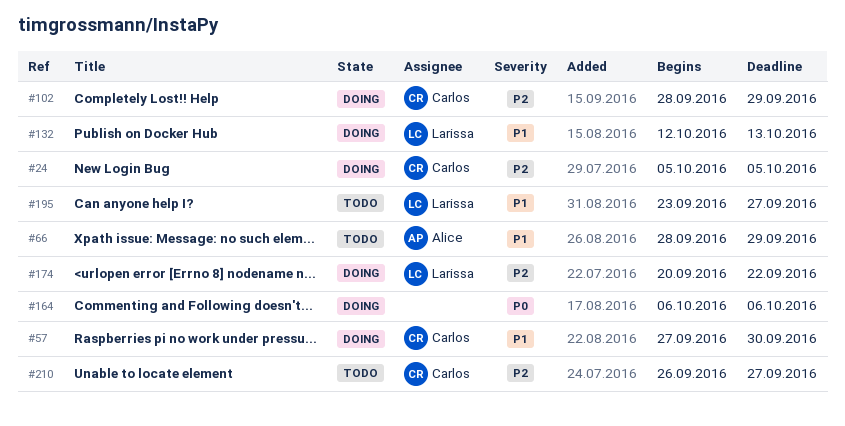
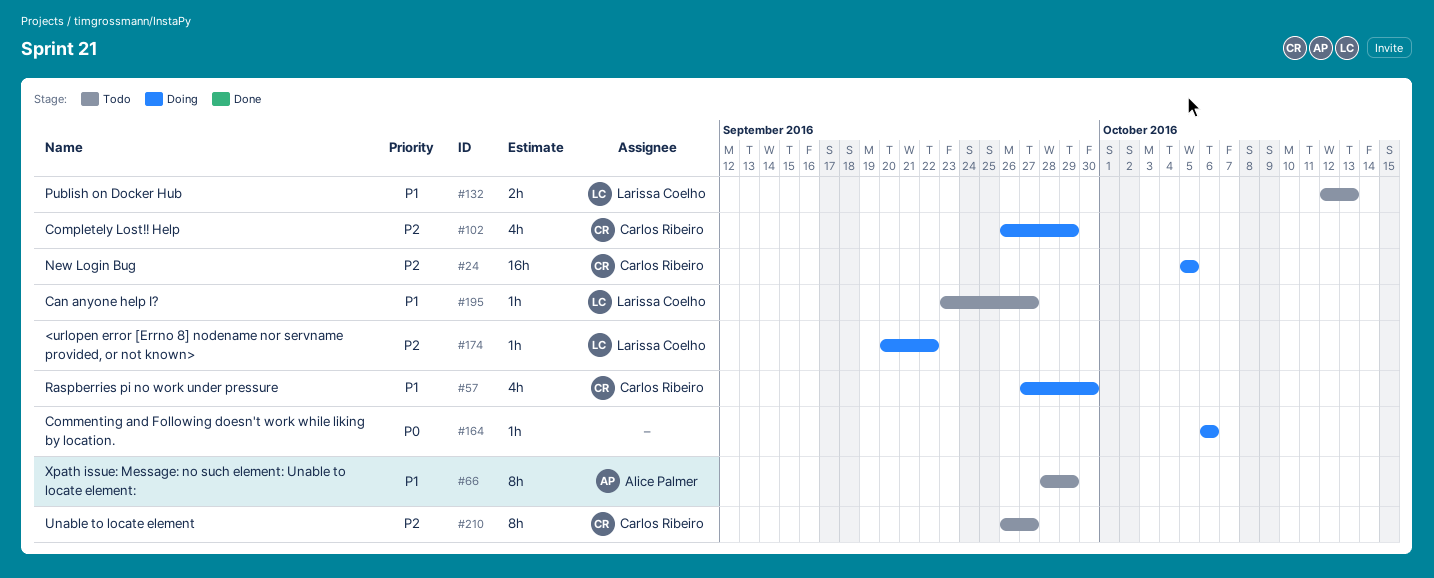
#102, start: Sep 28 -> Sep 26
#132, status: Doing -> Todo

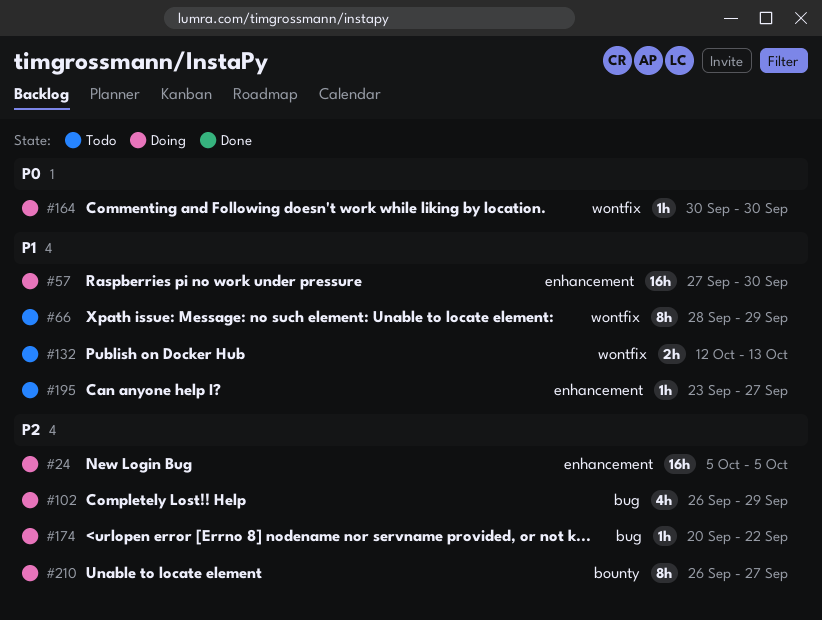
#57, estimate: 4h -> 16h
#164, start: Oct 6 -> Sep 30
#164, due: Oct 6 -> Sep 30
#210, status: Todo -> Doing

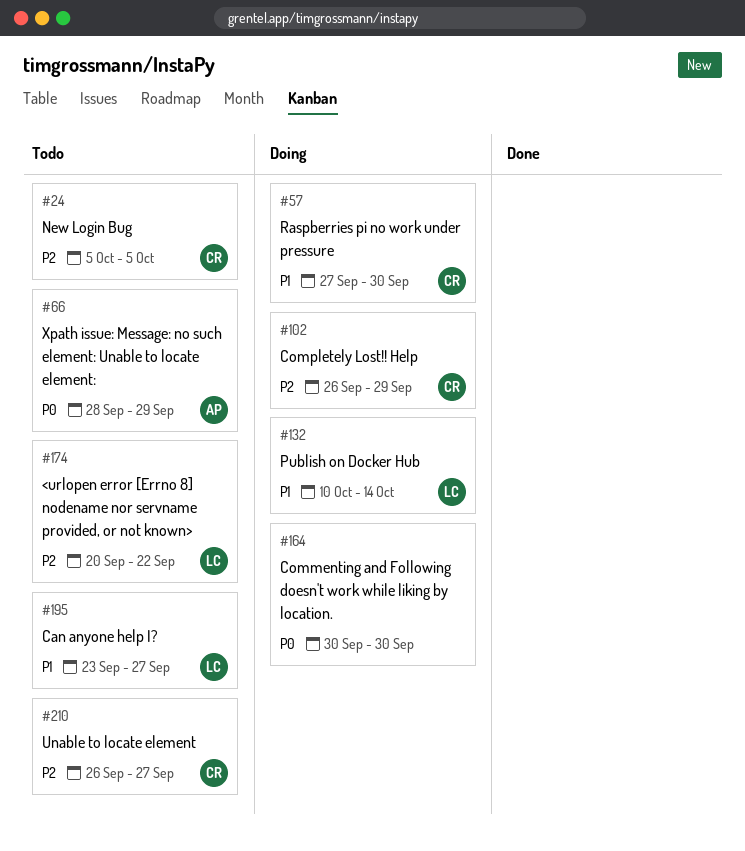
#24, status: Doing -> Todo
#66, priority: P1 -> P0
#132, status: Todo -> Doing
#132, start: Oct 12 -> Oct 10
#132, due: Oct 13 -> Oct 14
#174, status: Doing -> Todo
#210, status: Doing -> Todo

